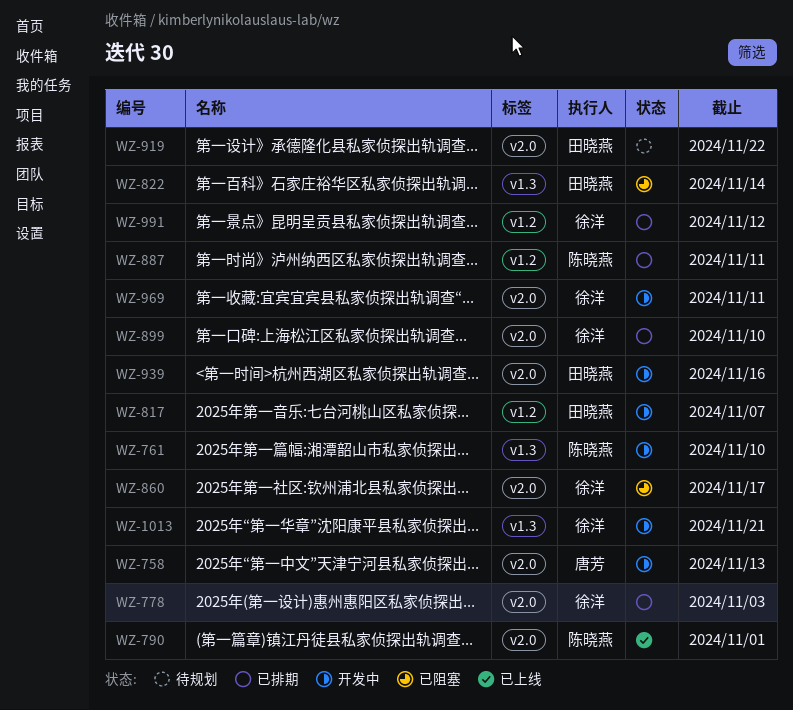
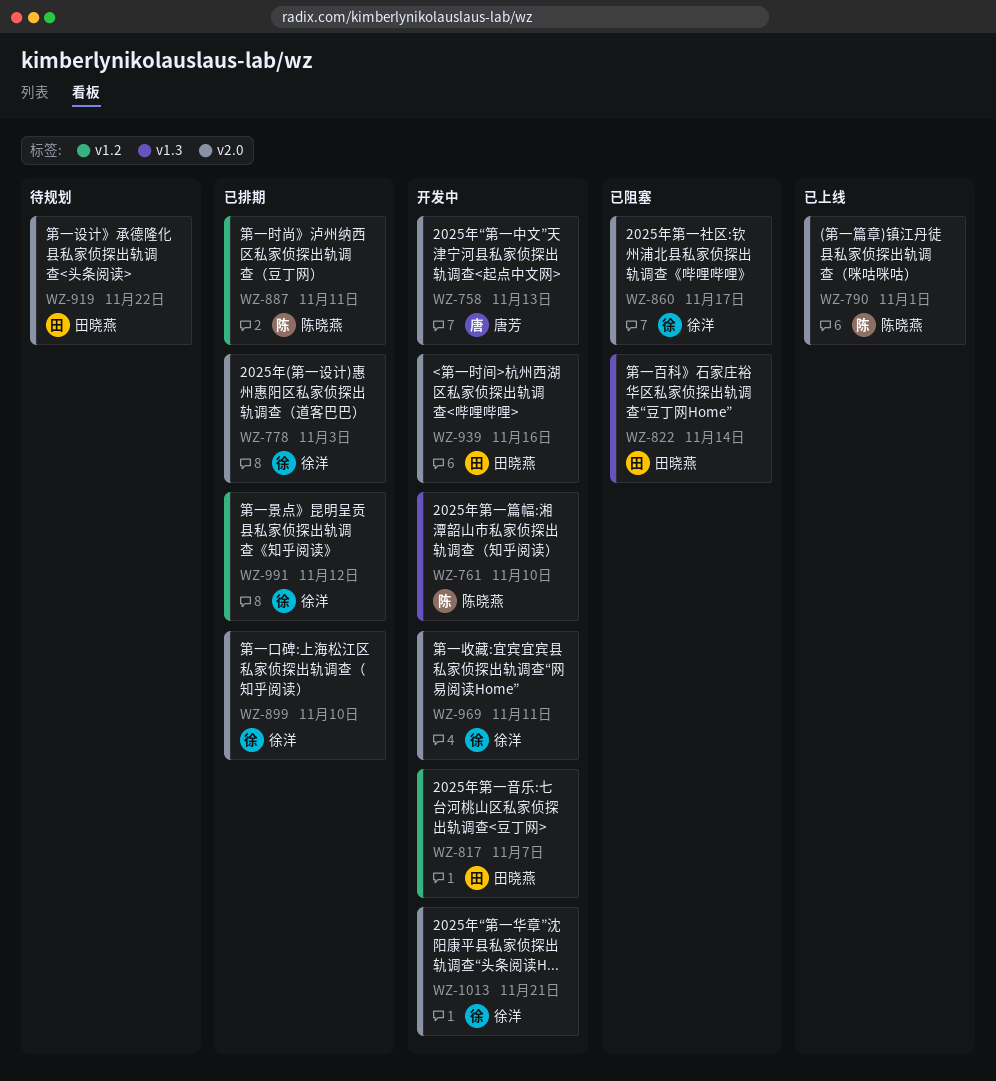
WZ-1013, label: v1.3 -> v2.0

